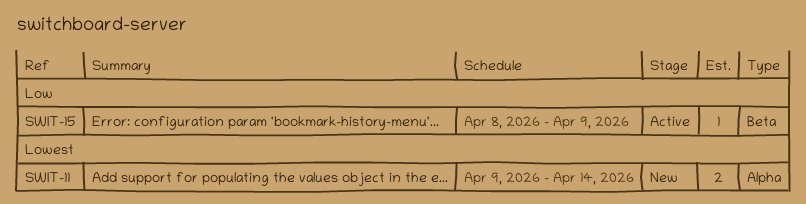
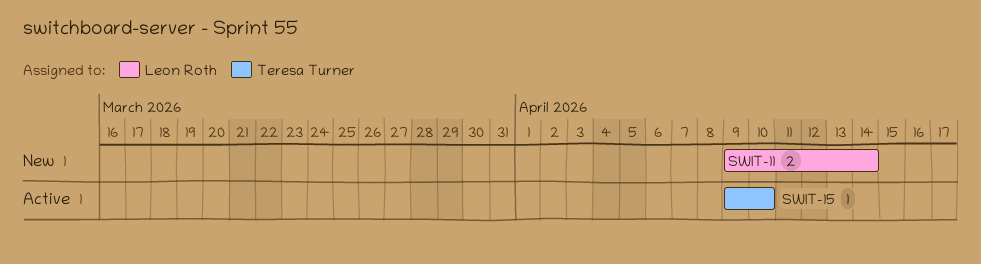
SWIT-15, start: Apr 8 -> Apr 9
SWIT-15, due: Apr 9 -> Apr 10

